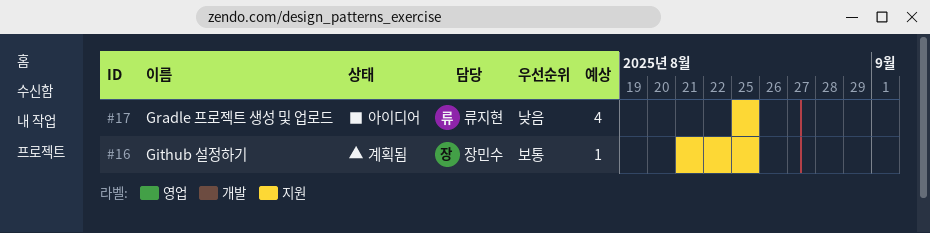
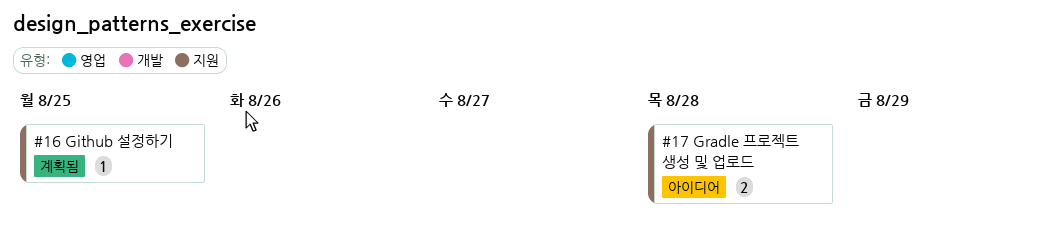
#17, estimate: 4 -> 2
#17, due: Aug 25 -> Aug 28

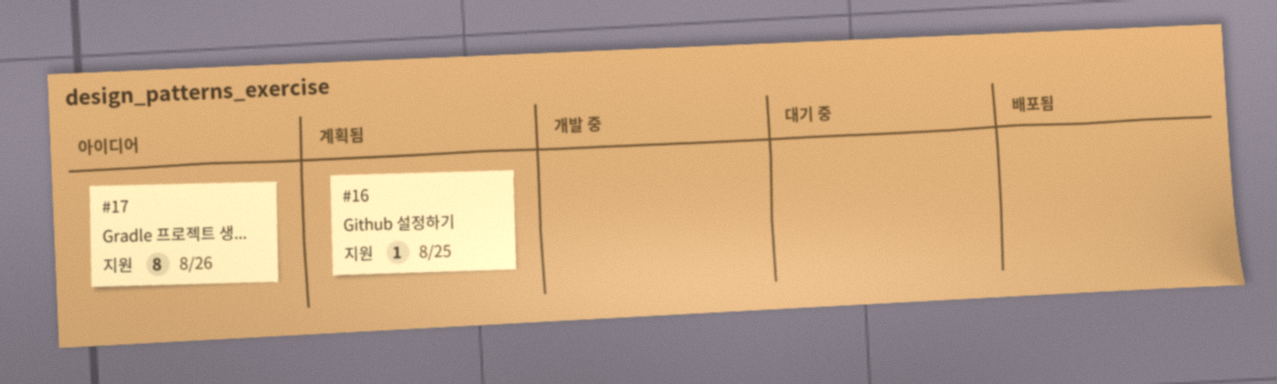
#17, estimate: 2 -> 8
#17, due: Aug 28 -> Aug 26

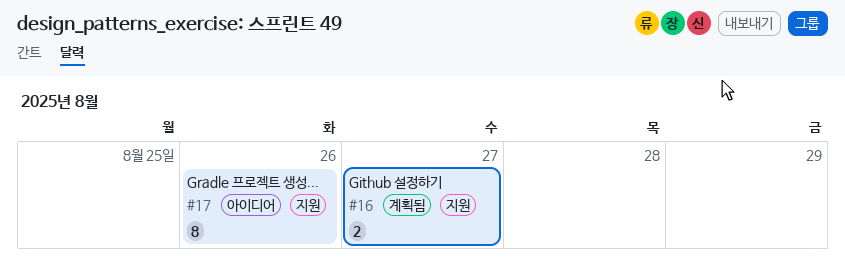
#16, estimate: 1 -> 2
#16, due: Aug 25 -> Aug 27

